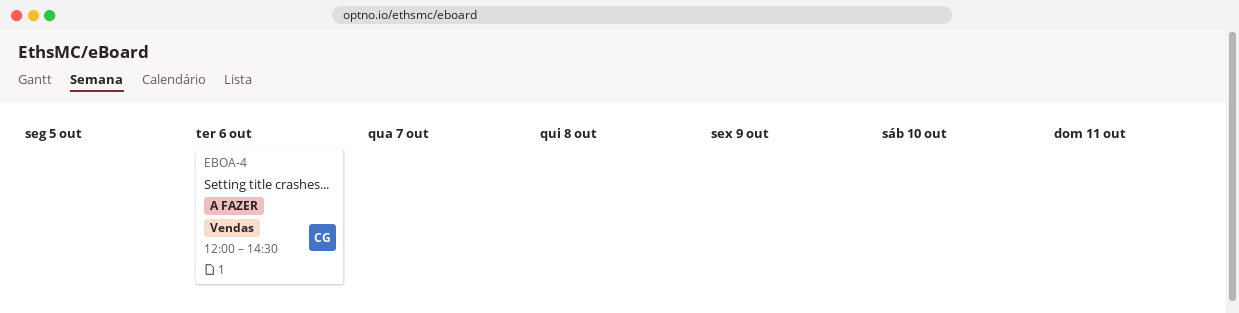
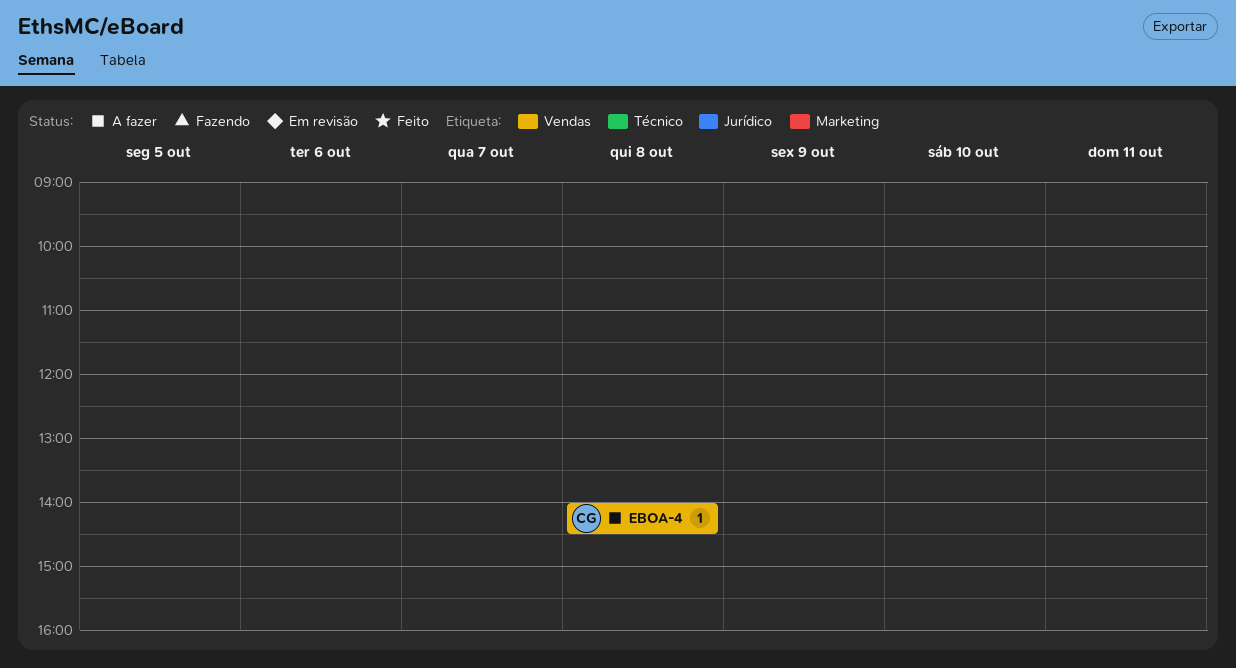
EBOA-4, day: Oct 6 -> Oct 8
EBOA-4, begins: 12:00 -> 14:00

